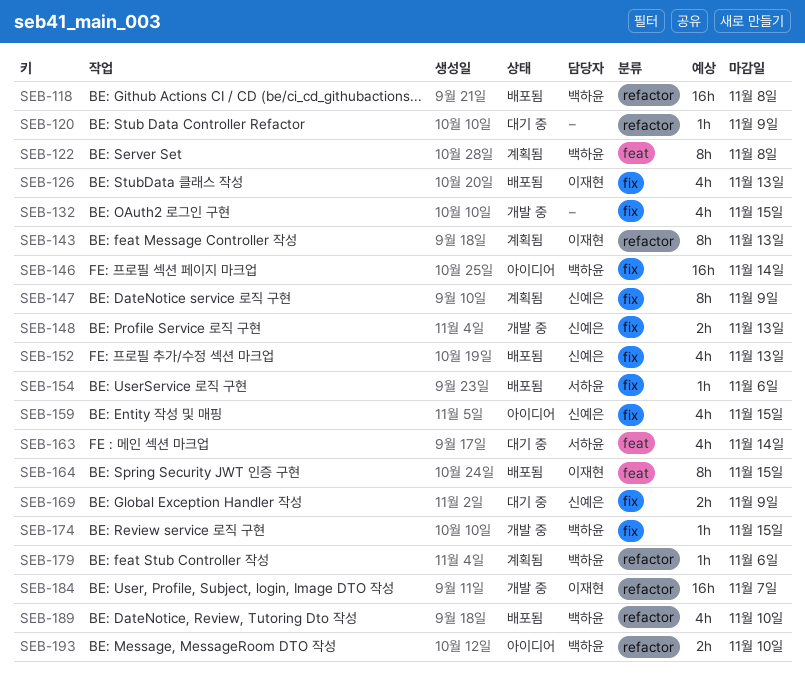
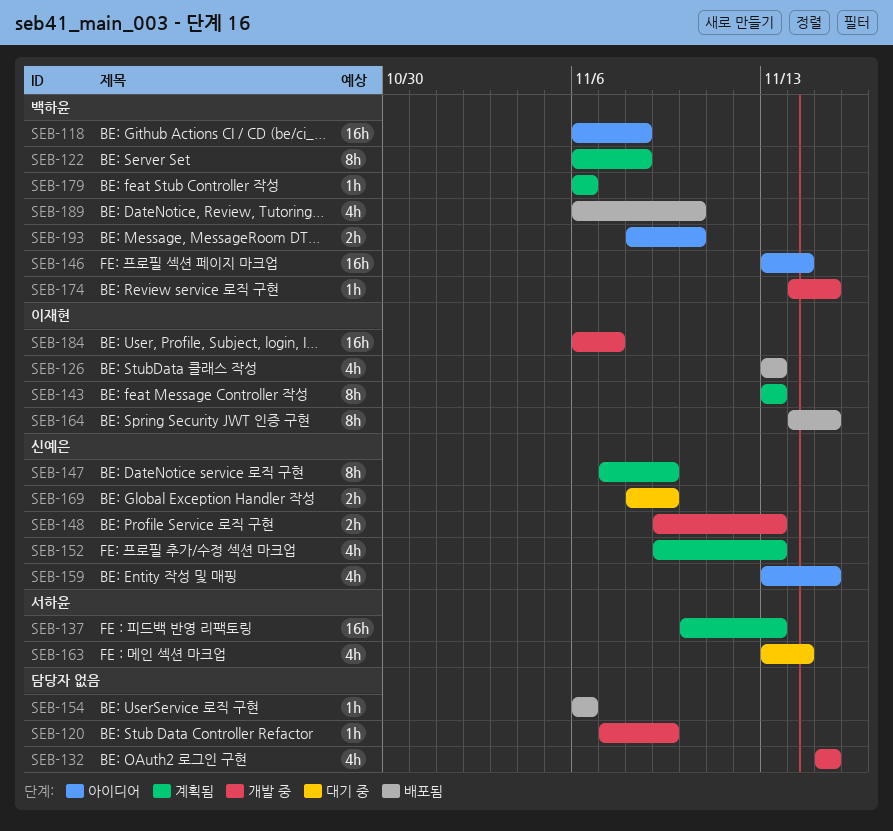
SEB-118, status: 배포됨 -> 아이디어
SEB-120, status: 대기 중 -> 개발 중
SEB-137: none -> present
SEB-152, status: 배포됨 -> 계획됨
SEB-154, owner: 서하윤 -> none

